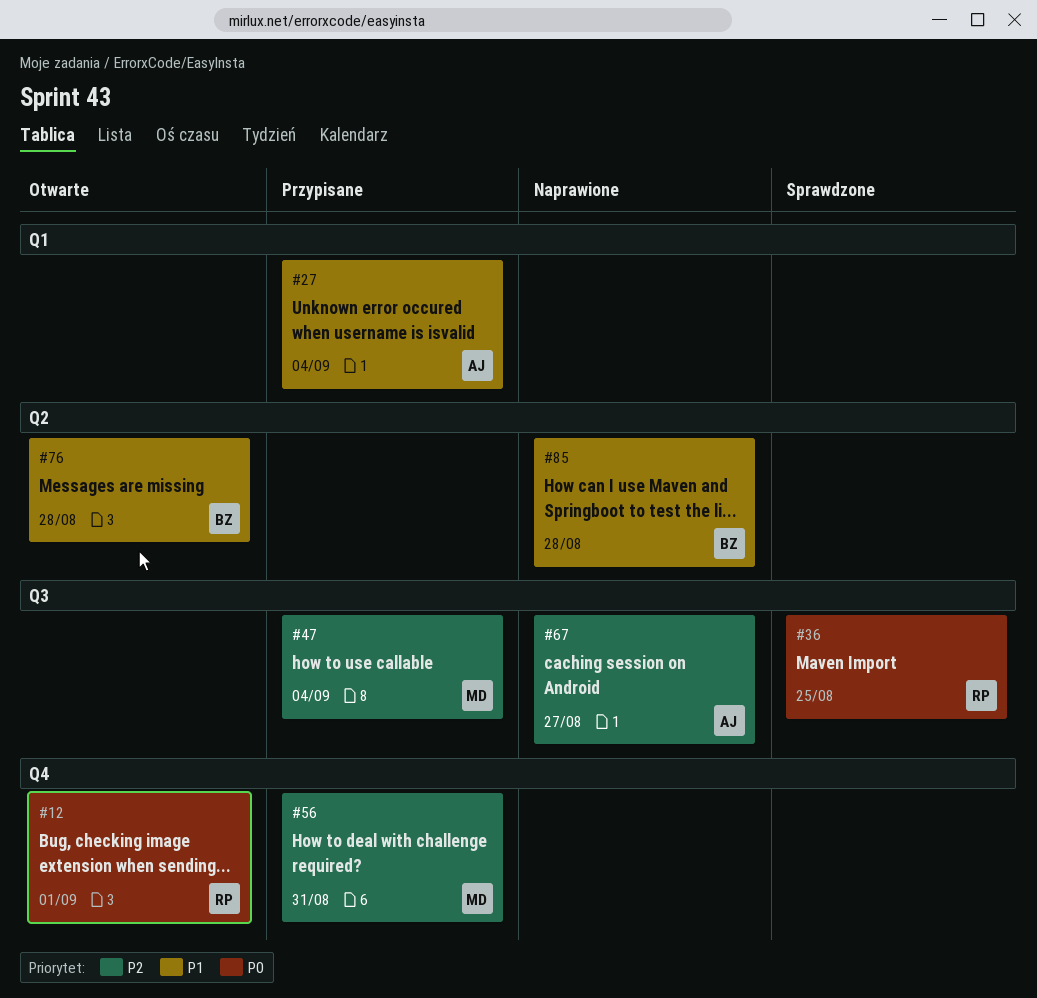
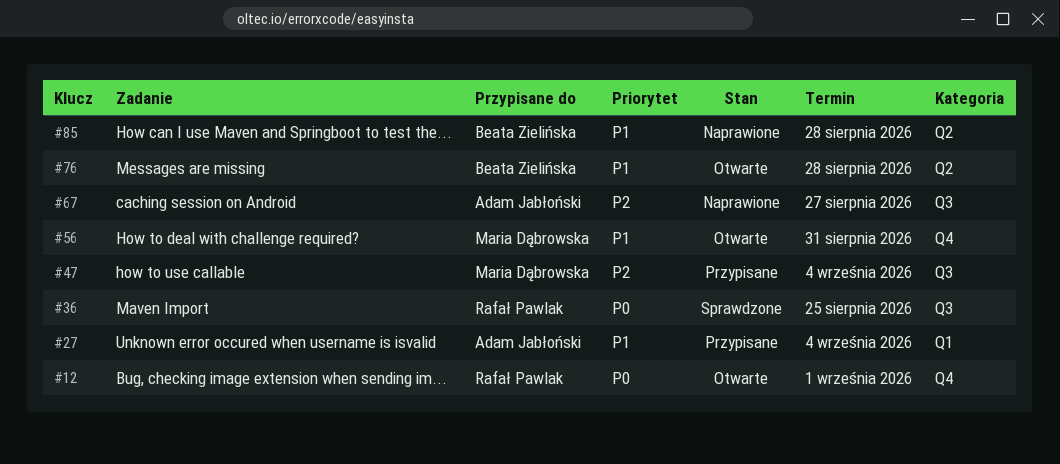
#56, status: Przypisane -> Otwarte
#56, priority: P2 -> P1

